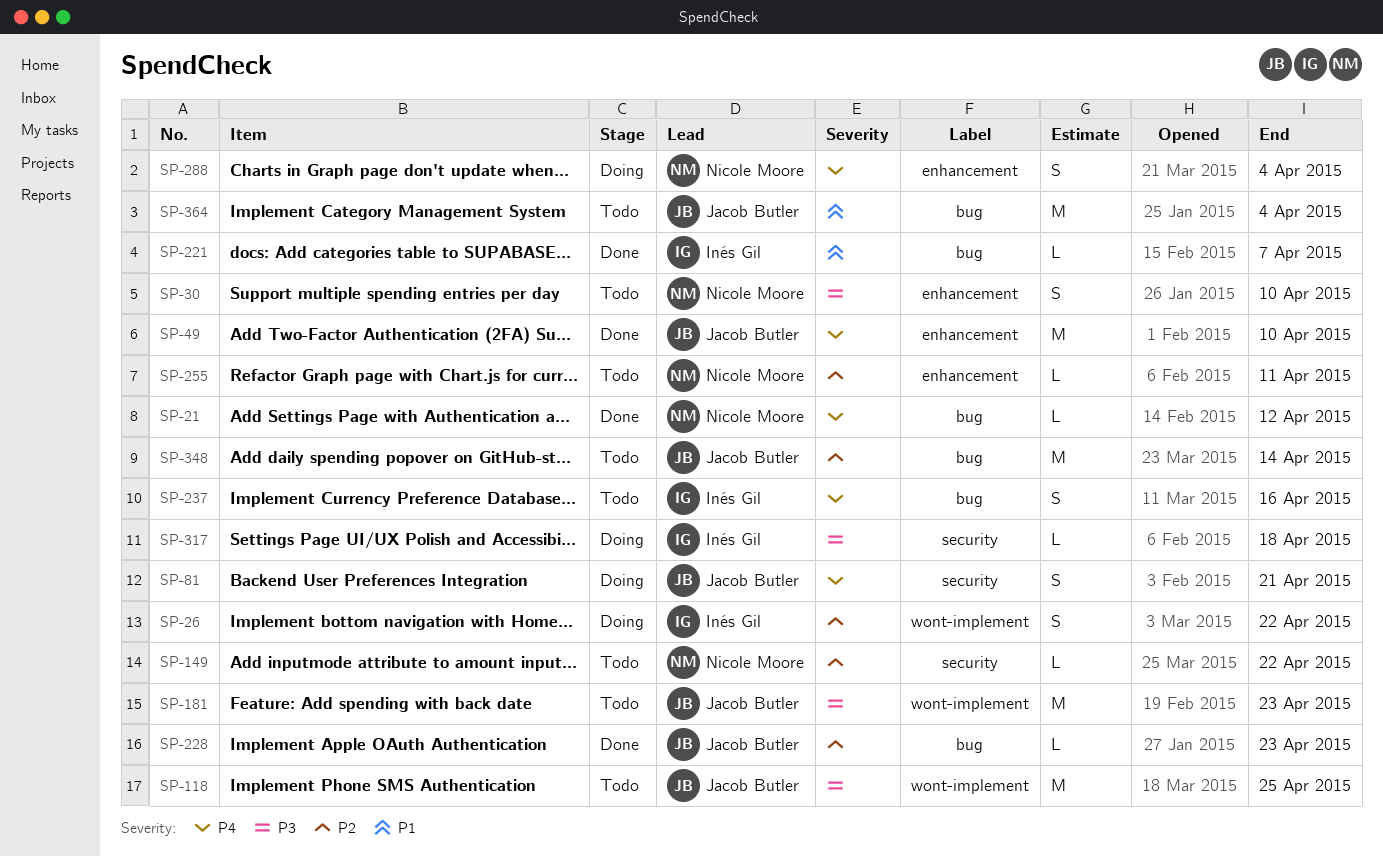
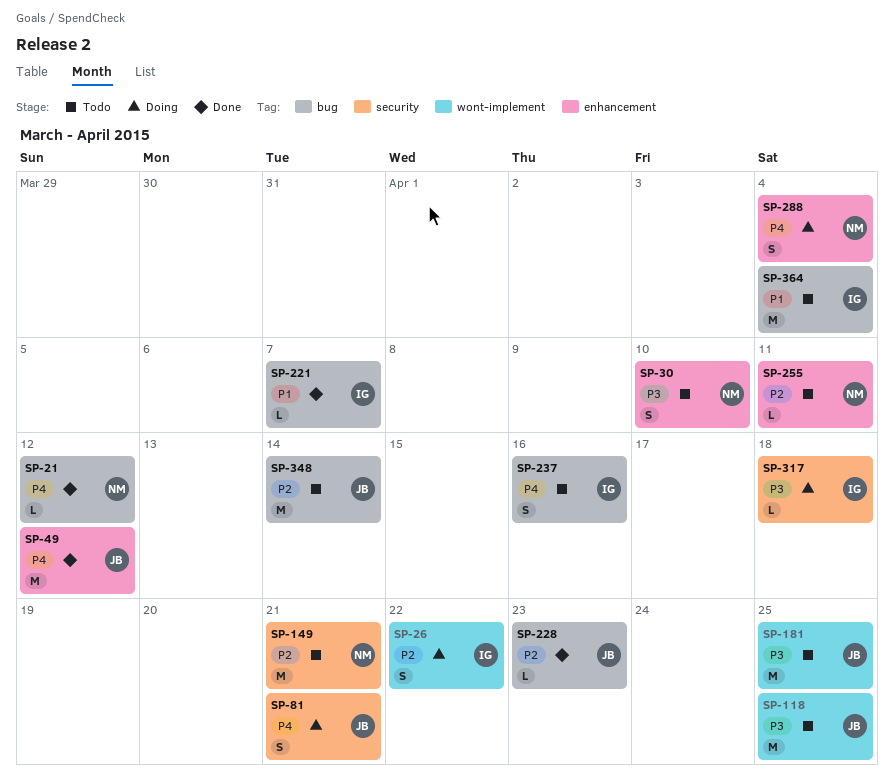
SP-49, due: Apr 10 -> Apr 12
SP-149, estimate: L -> M
SP-149, due: Apr 22 -> Apr 21
SP-181, due: Apr 23 -> Apr 25
SP-364, owner: Jacob Butler -> Inés Gil

